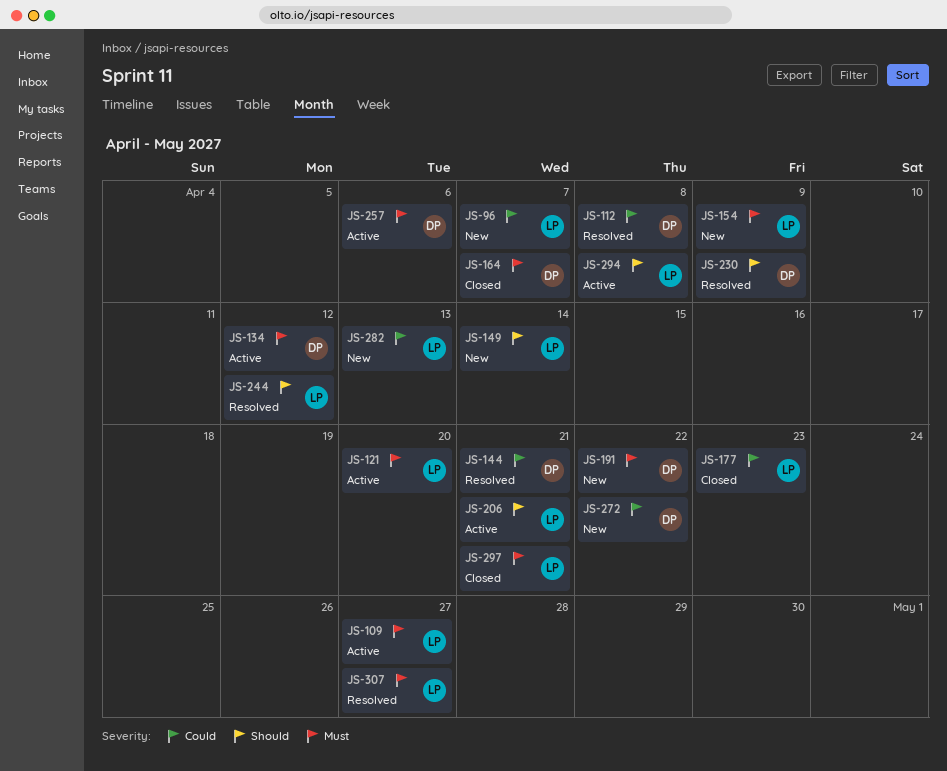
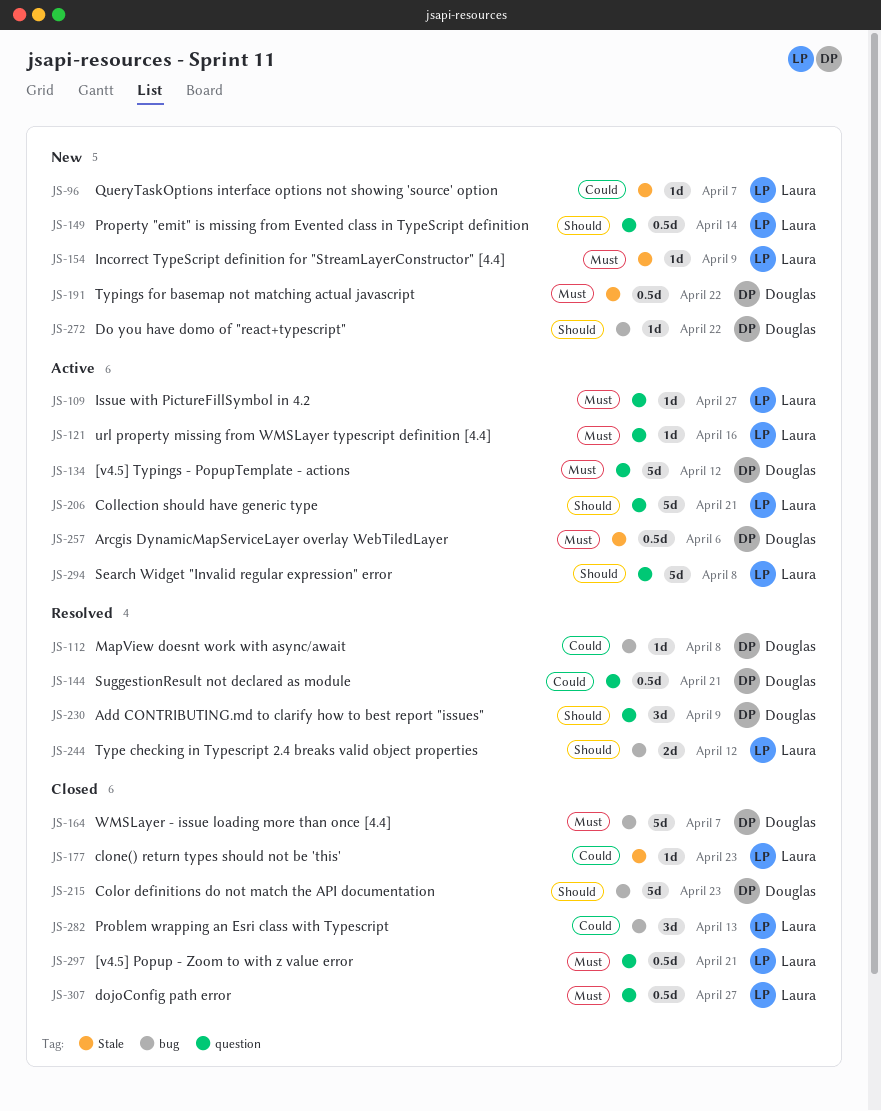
JS-121, due: Apr 20 -> Apr 16
JS-215: none -> present
JS-272, priority: Could -> Should
JS-282, status: New -> Closed
JS-307, status: Resolved -> Closed

